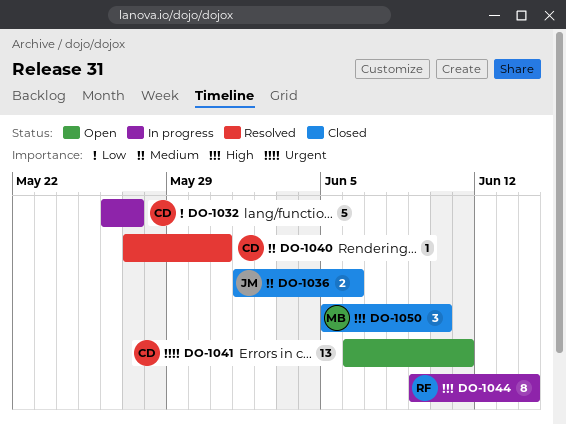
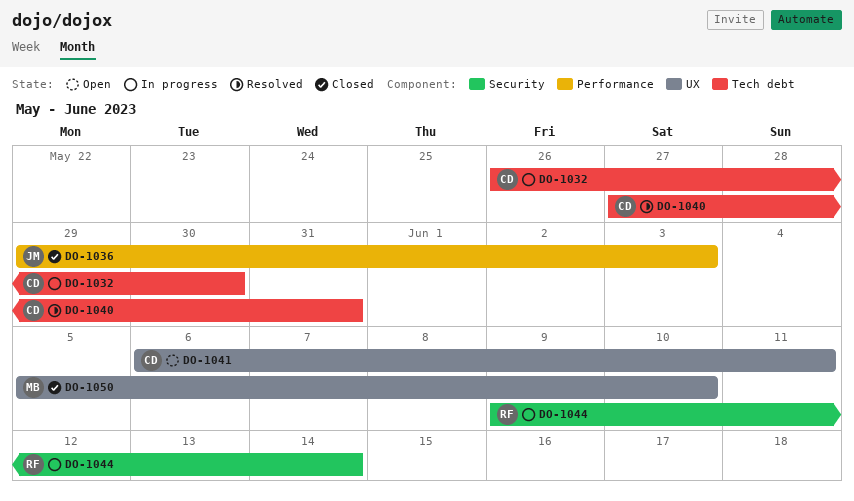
DO-1032, due: May 27 -> May 30
DO-1036, start: Jun 1 -> May 29
DO-1036, due: Jun 6 -> Jun 3

